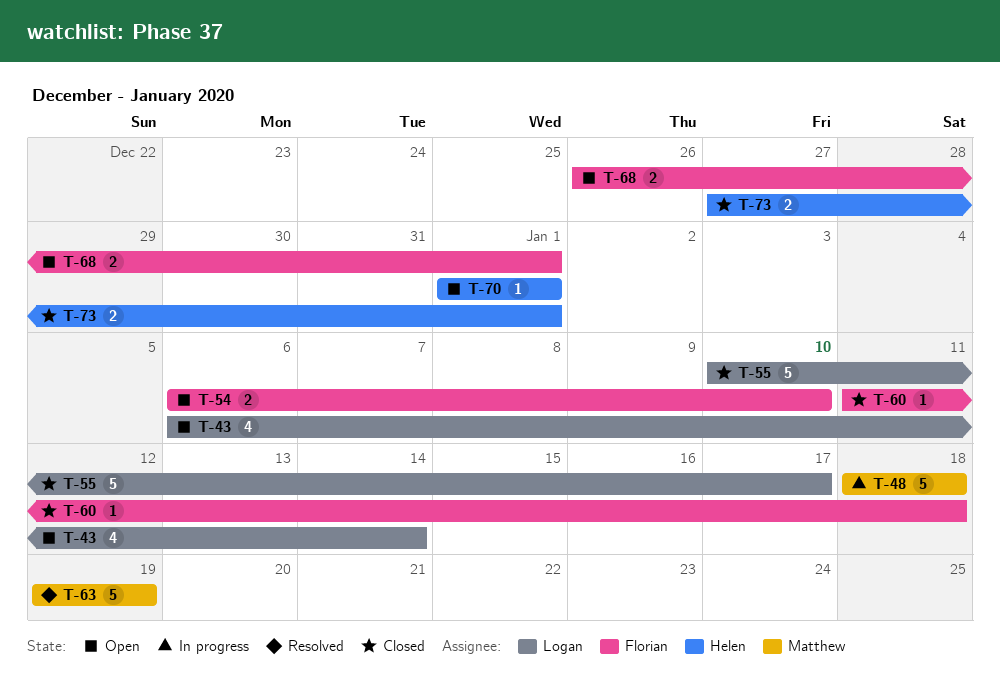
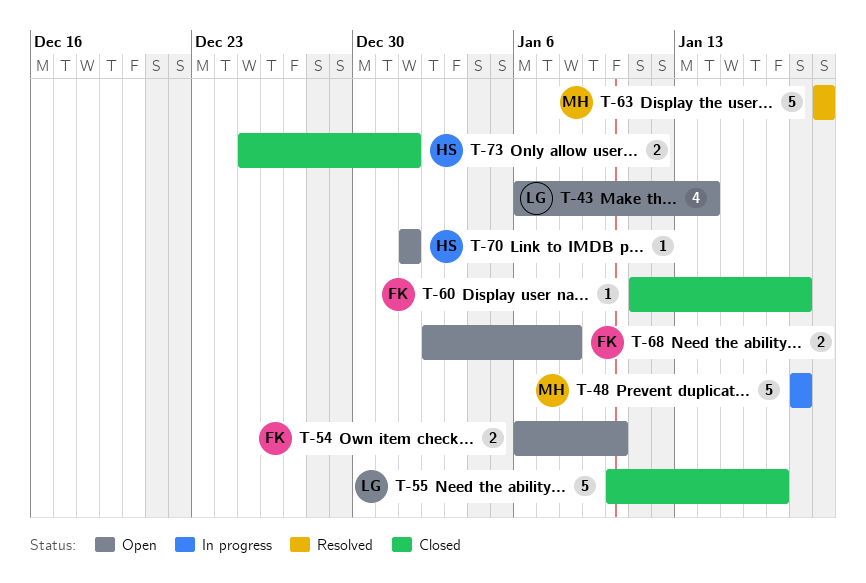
T-68, start: Dec 26 -> Jan 2
T-68, due: Jan 1 -> Jan 8
T-73, start: Dec 27 -> Dec 25

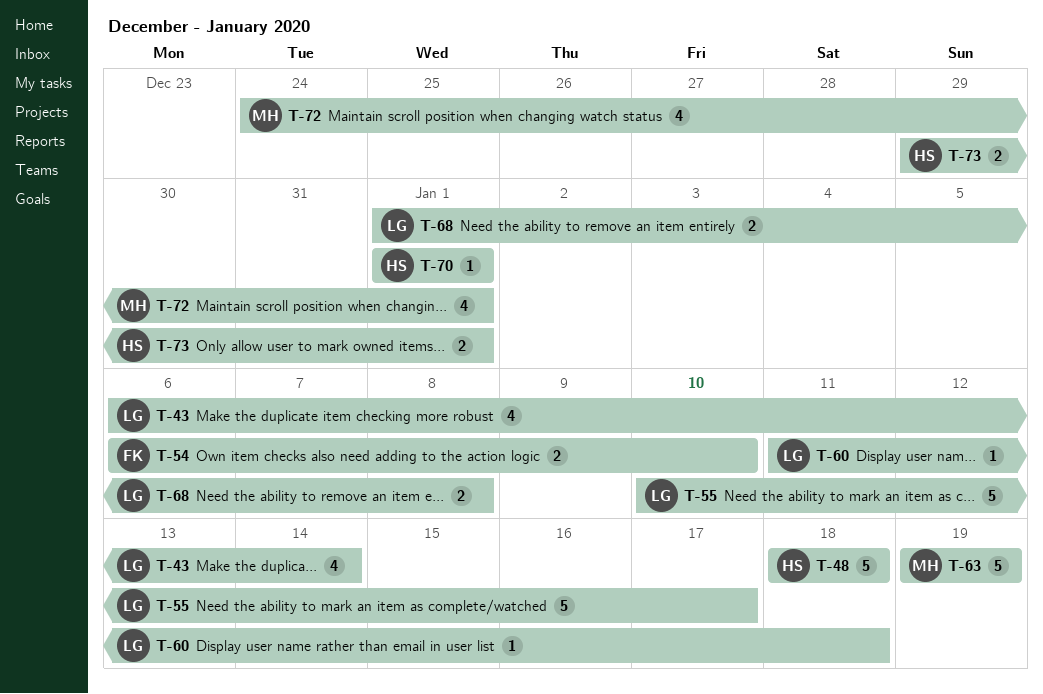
T-48, owner: MH -> HS
T-60, owner: FK -> LG
T-68, owner: FK -> LG
T-68, start: Jan 2 -> Jan 1
T-72: none -> present
T-73, start: Dec 25 -> Dec 29

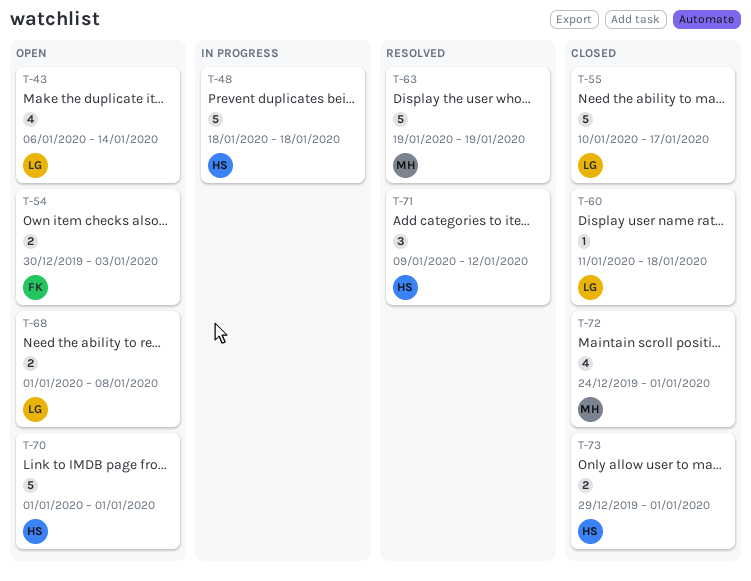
T-54, start: Jan 6 -> Dec 30
T-54, due: Jan 10 -> Jan 3
T-70, estimate: 1 -> 5
T-71: none -> present

